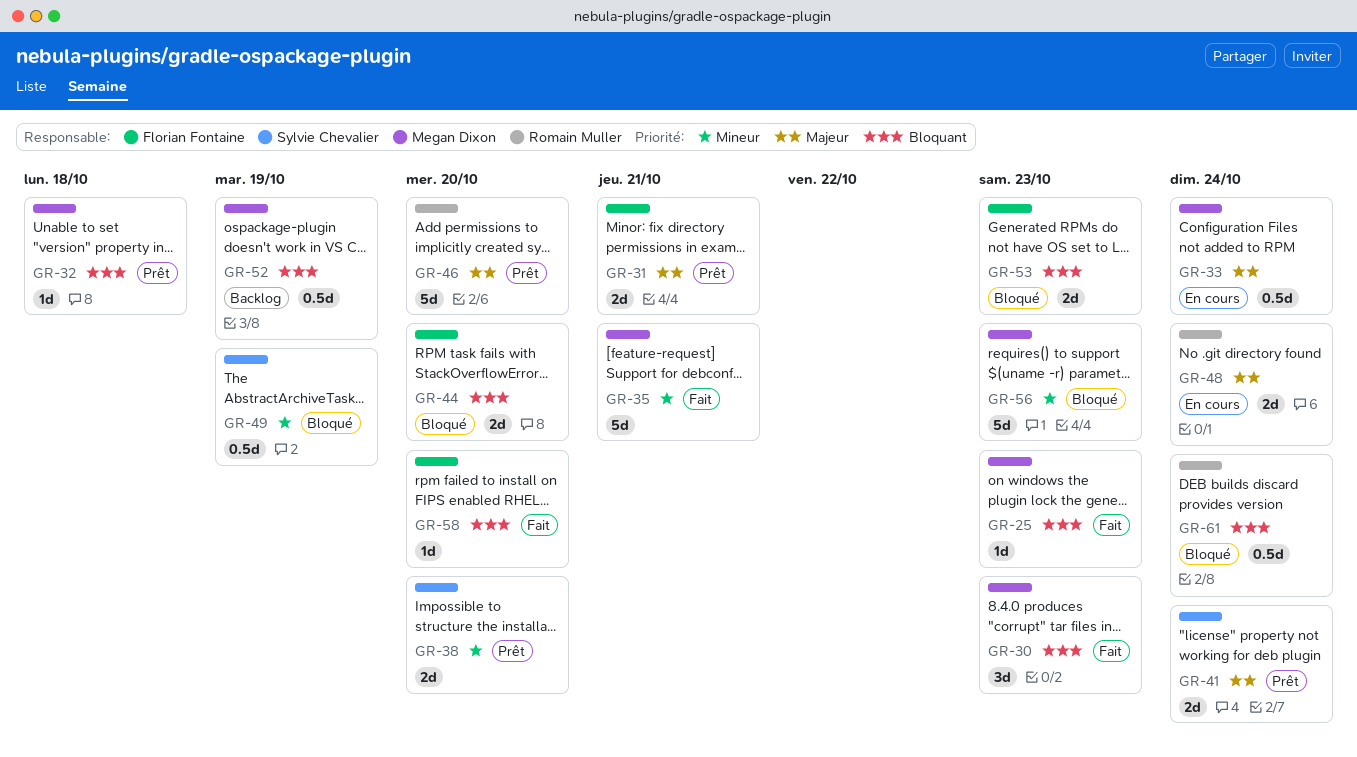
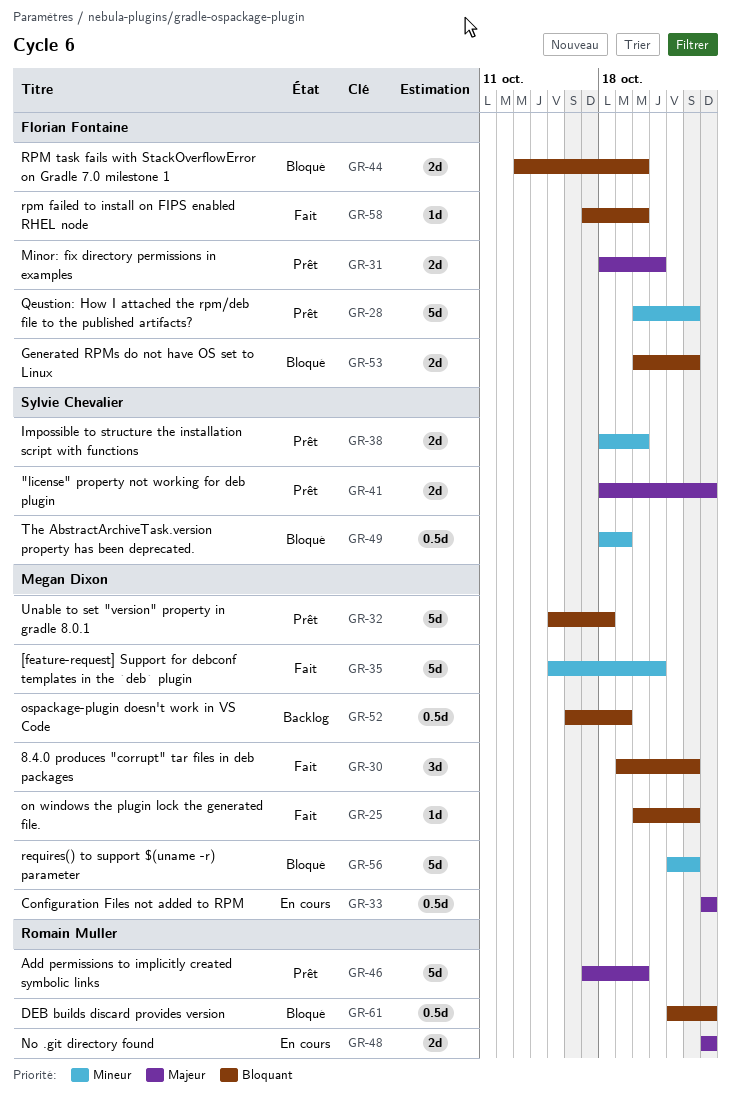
GR-28: none -> present
GR-32, estimate: 1d -> 5d

